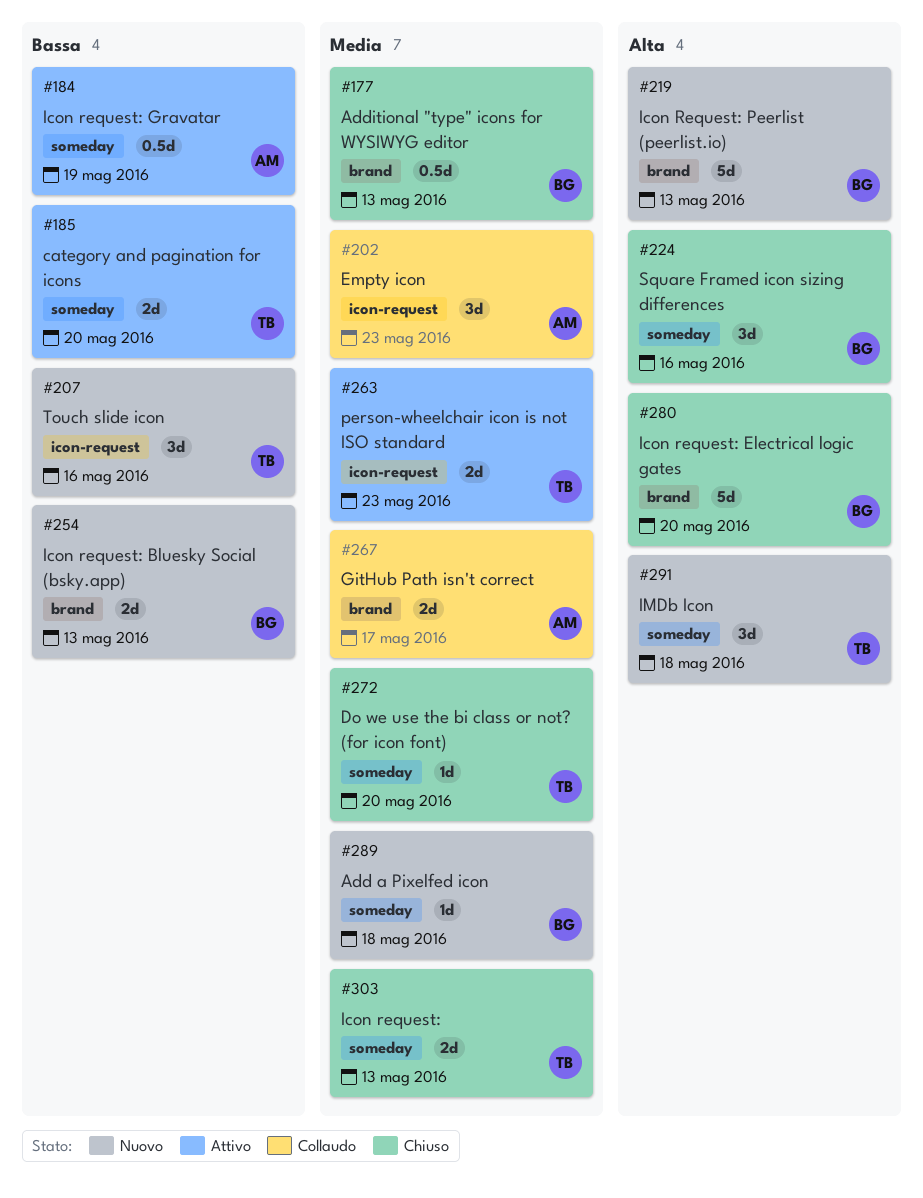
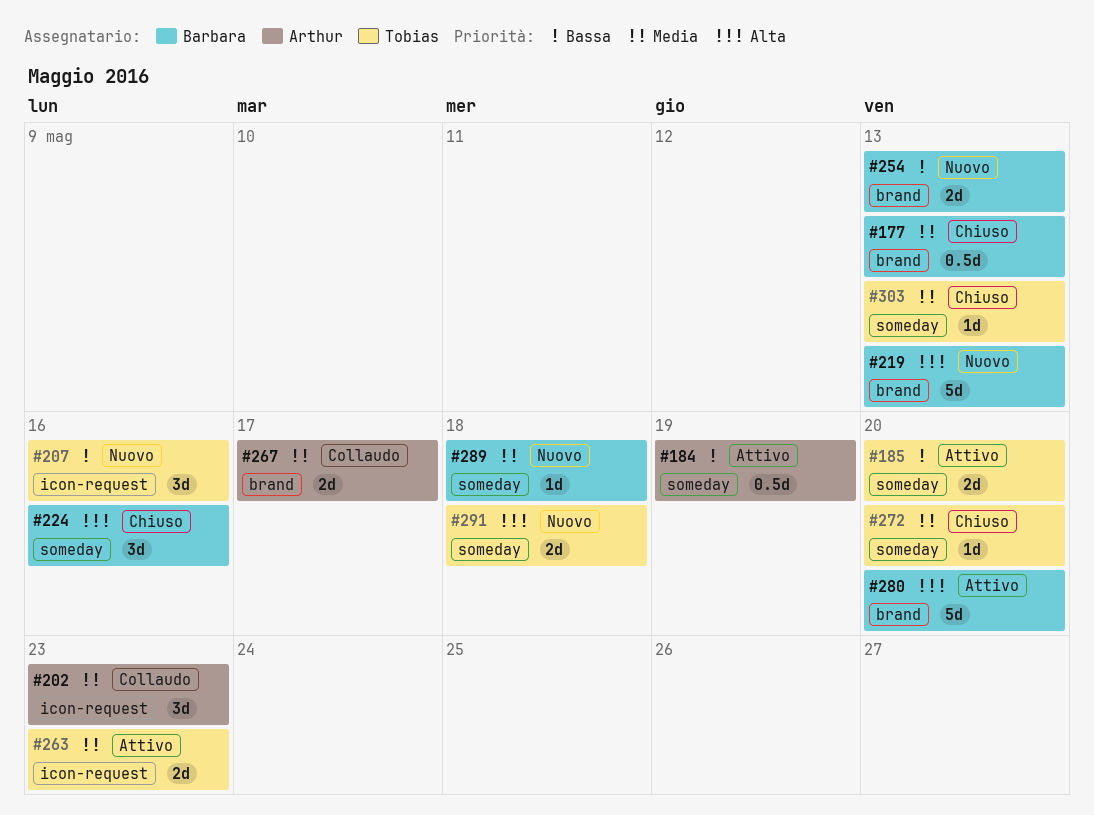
#280, status: Chiuso -> Attivo
#291, estimate: 3d -> 2d
#303, estimate: 2d -> 1d

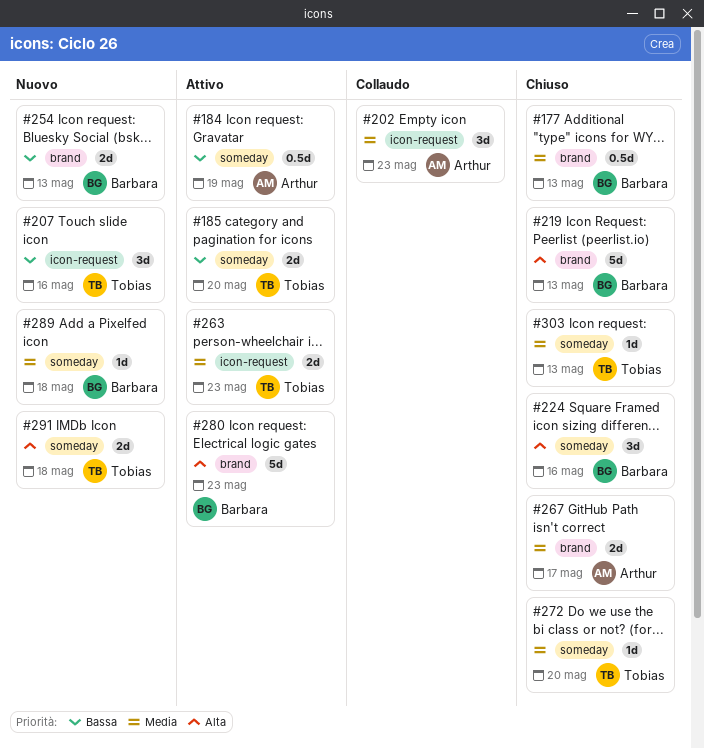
#219, status: Nuovo -> Chiuso
#267, status: Collaudo -> Chiuso
#280, due: May 20 -> May 23

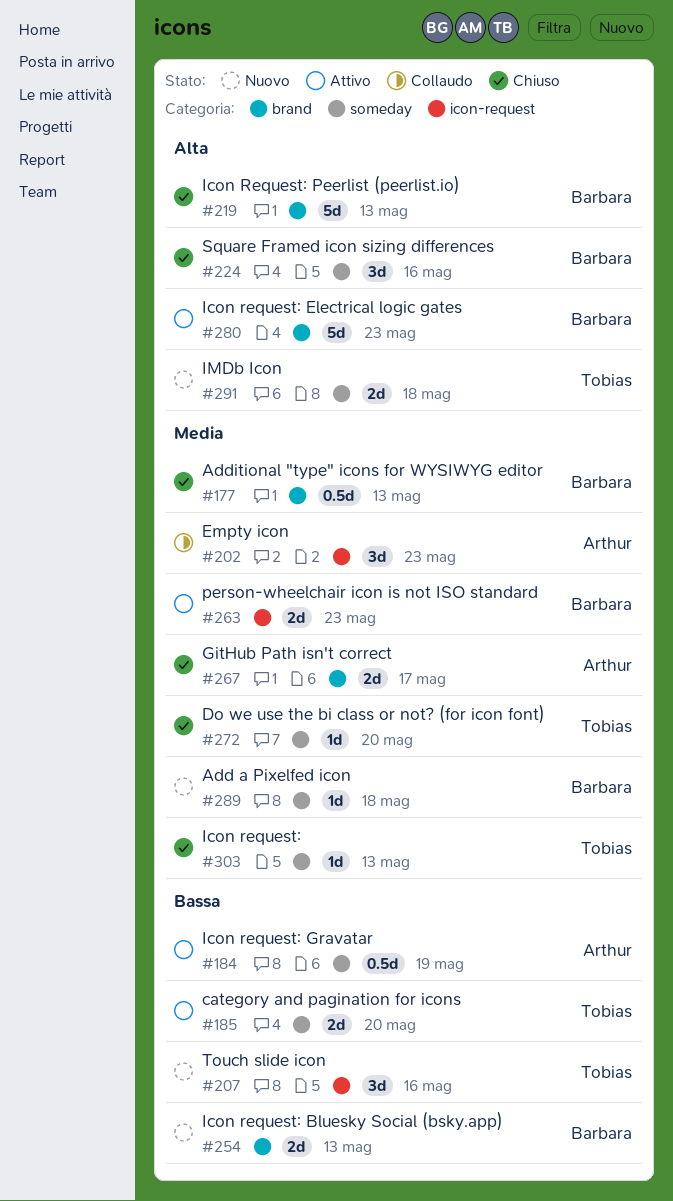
#263, owner: Tobias -> Barbara

